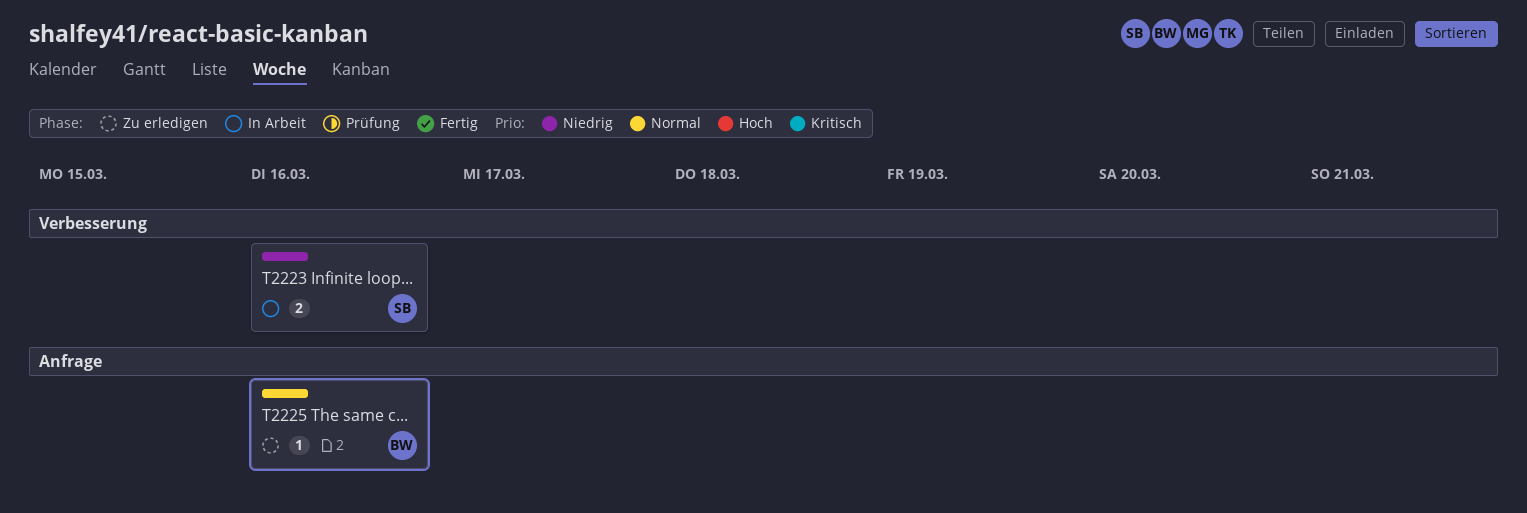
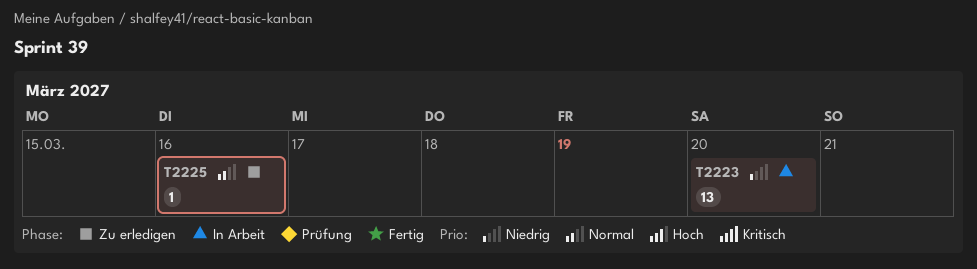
T2223, estimate: 2 -> 13
T2223, due: Mar 16 -> Mar 20

